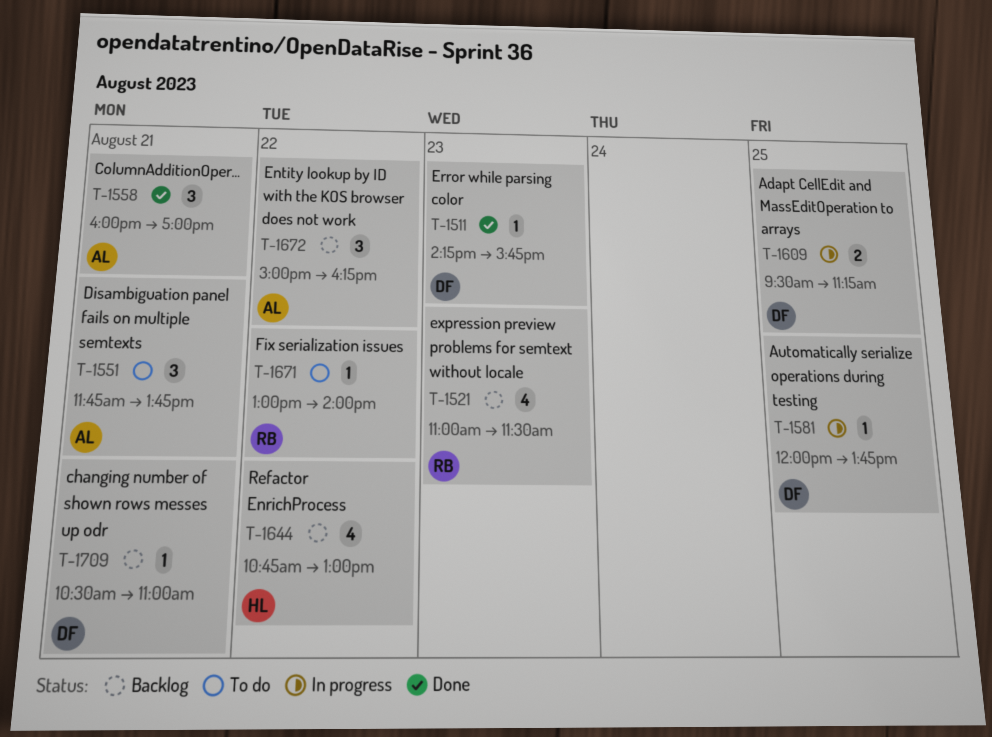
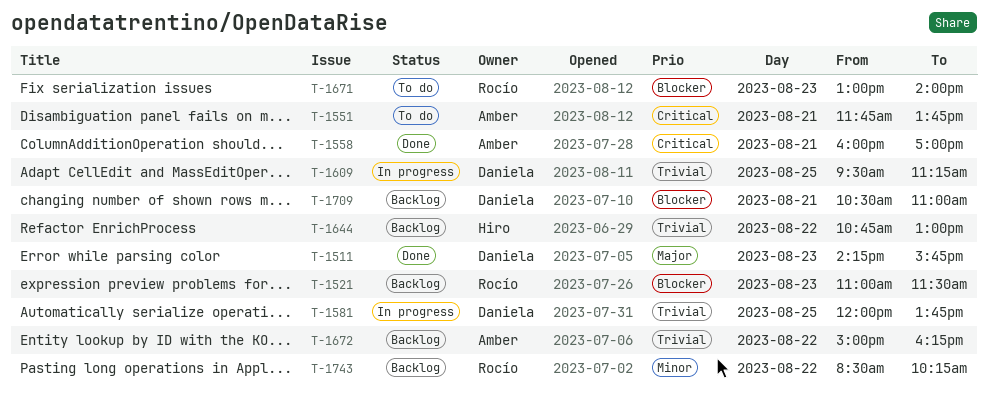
T-1671, day: Aug 22 -> Aug 23
T-1743: none -> present

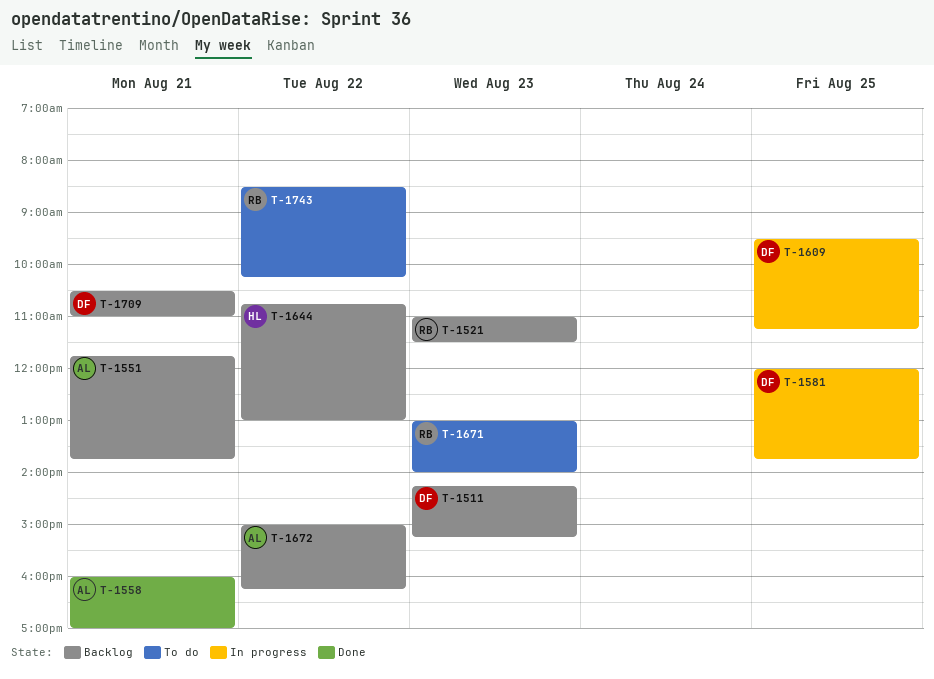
T-1511, status: Done -> Backlog
T-1511, ends: 15:45 -> 15:15
T-1551, status: To do -> Backlog
T-1743, status: Backlog -> To do

